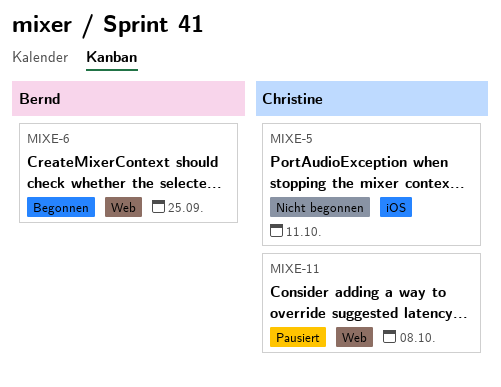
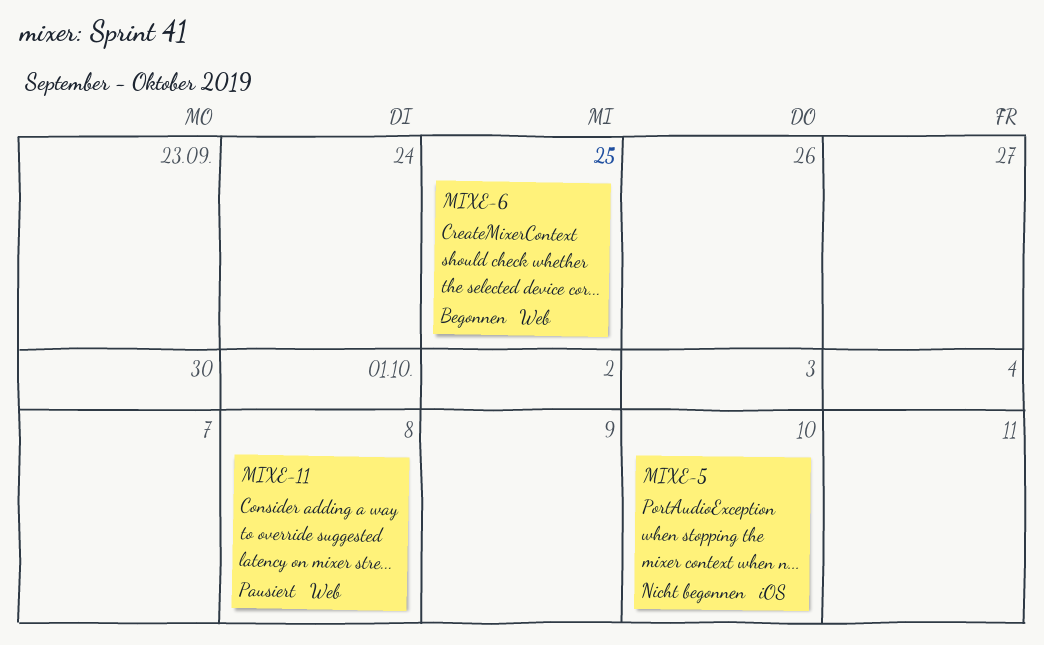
MIXE-5, due: Oct 11 -> Oct 10

